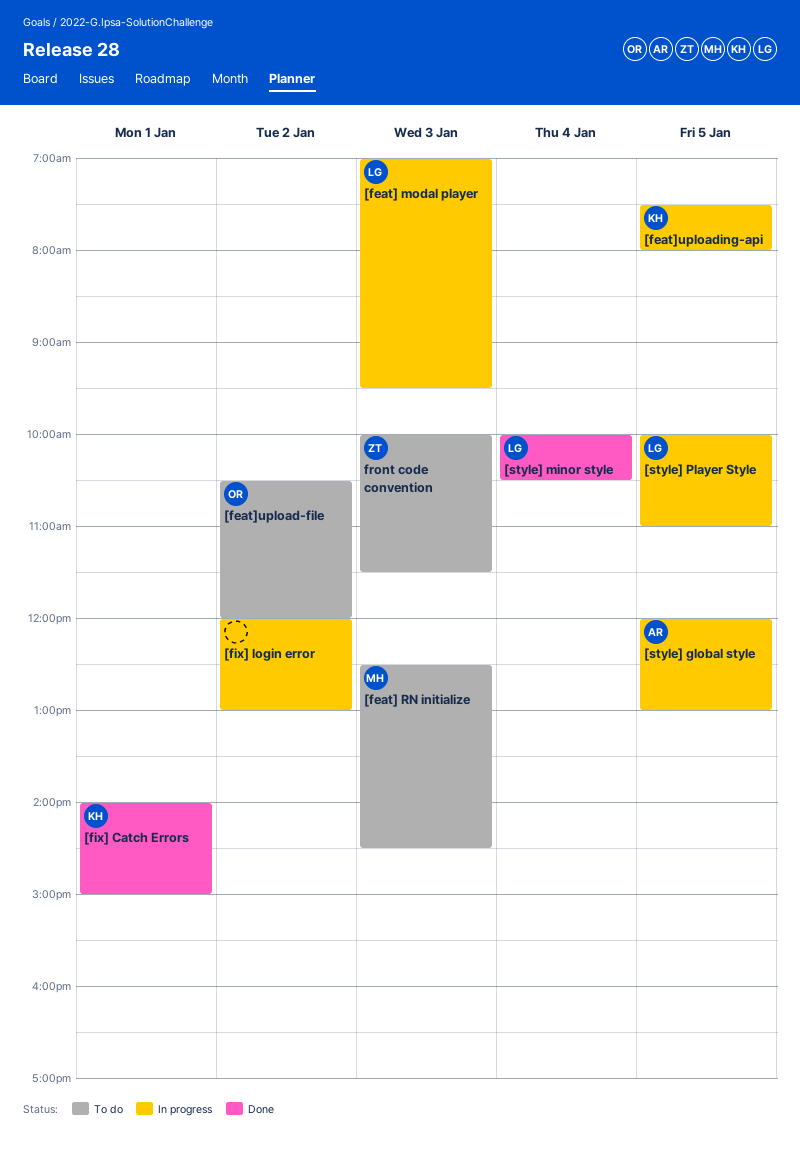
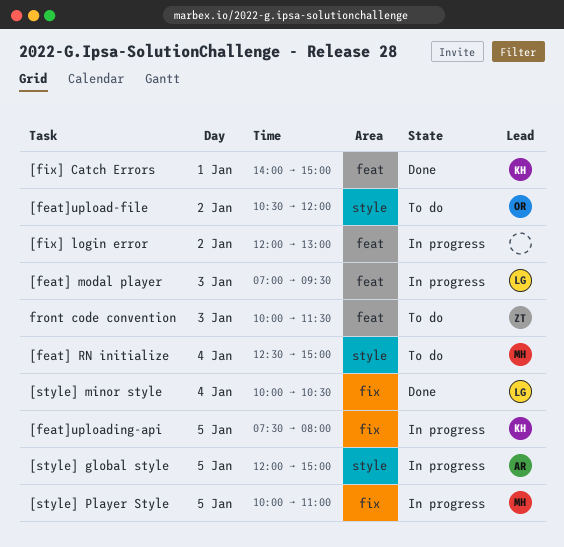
[feat] RN initialize, day: Jan 3 -> Jan 4
[feat] RN initialize, ends: 14:30 -> 15:00
[style] global style, ends: 13:00 -> 15:00
[style] Player Style, owner: LG -> MH

